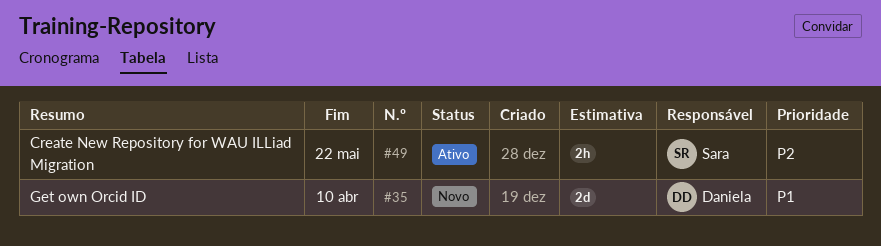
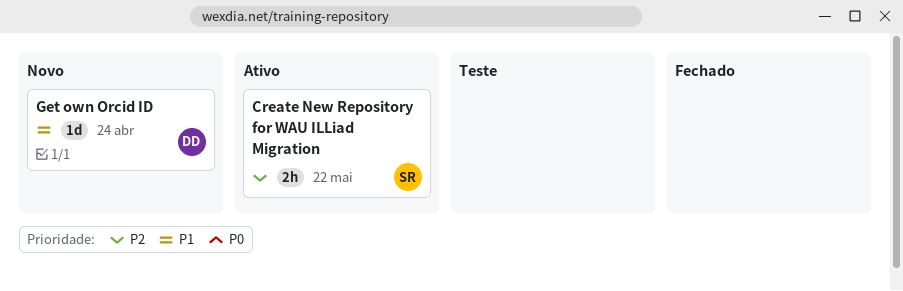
Get own Orcid ID, estimate: 2d -> 1d
Get own Orcid ID, due: Apr 10 -> Apr 24

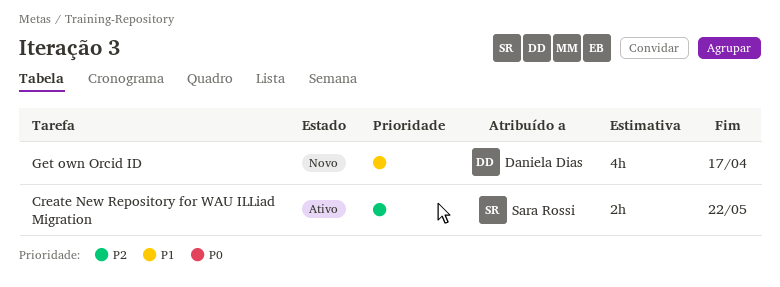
Get own Orcid ID, estimate: 1d -> 4h
Get own Orcid ID, due: Apr 24 -> Apr 17

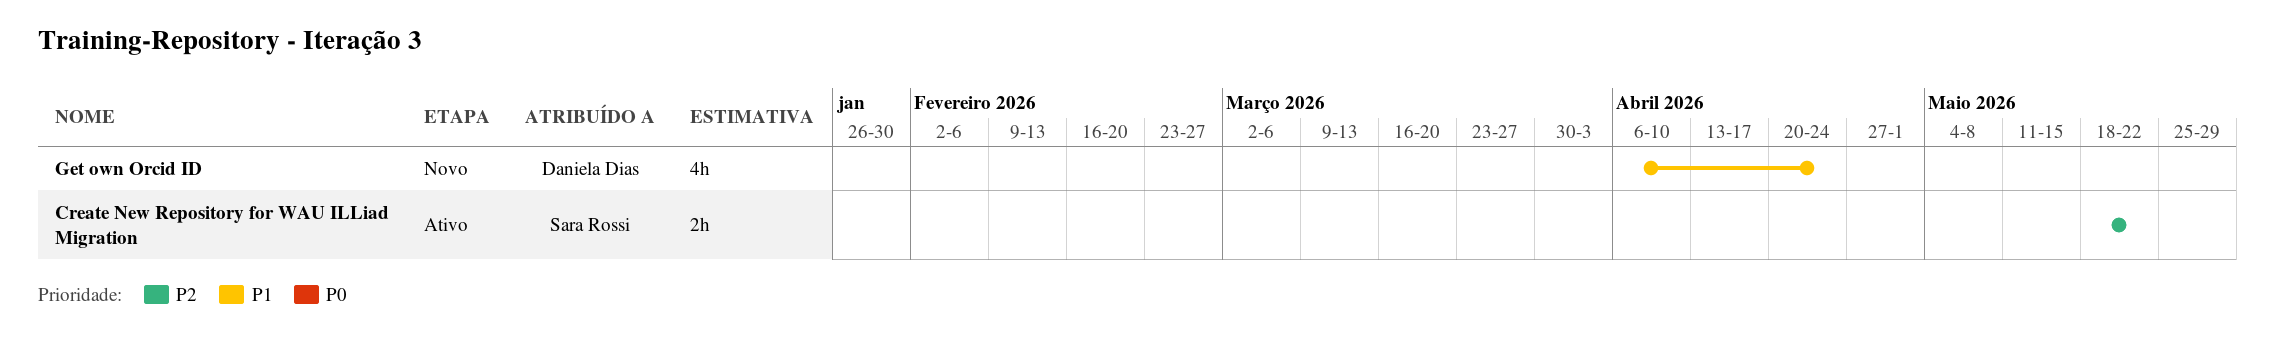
Get own Orcid ID, due: Apr 17 -> Apr 24

